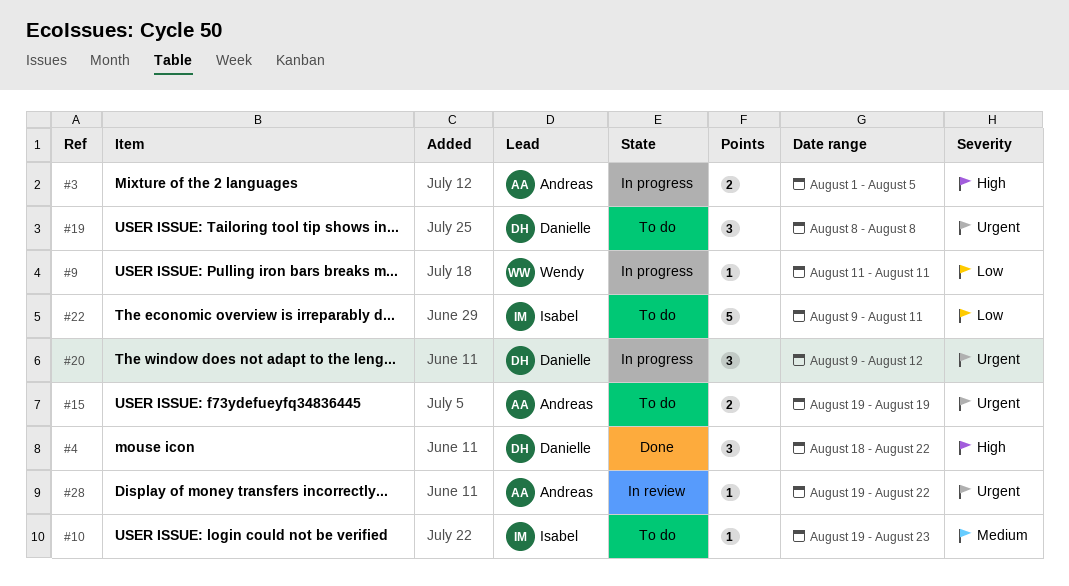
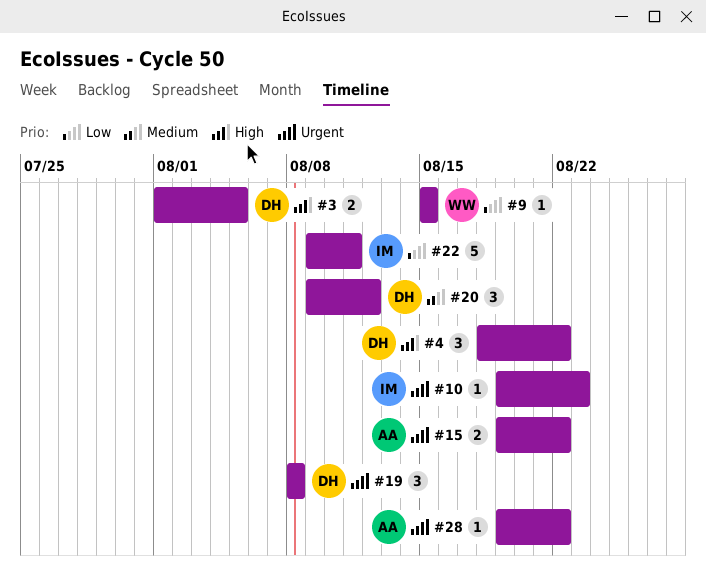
#3, owner: Andreas -> Danielle
#9, start: Aug 11 -> Aug 15
#9, due: Aug 11 -> Aug 15
#10, priority: Medium -> Urgent
#15, due: Aug 19 -> Aug 22
#20, priority: Urgent -> Medium

